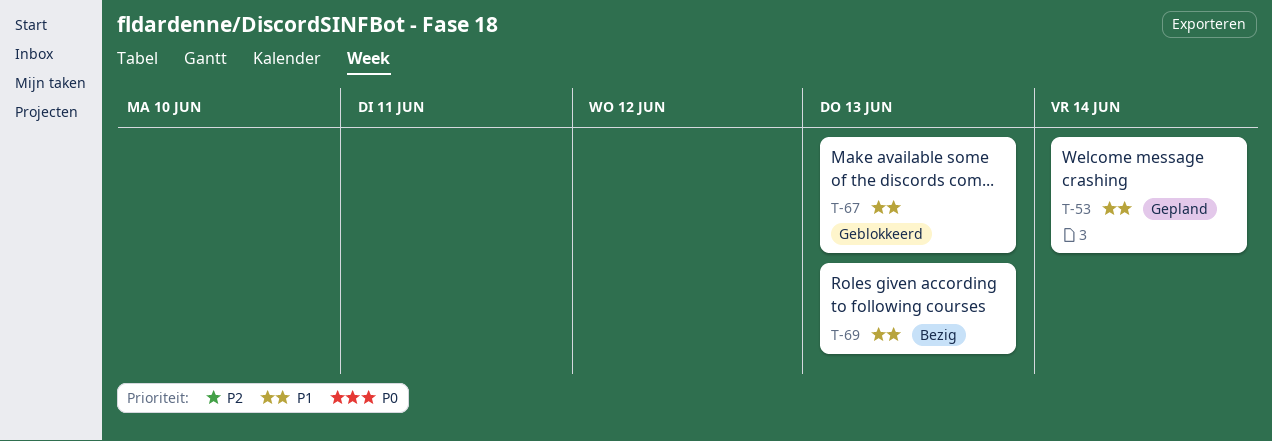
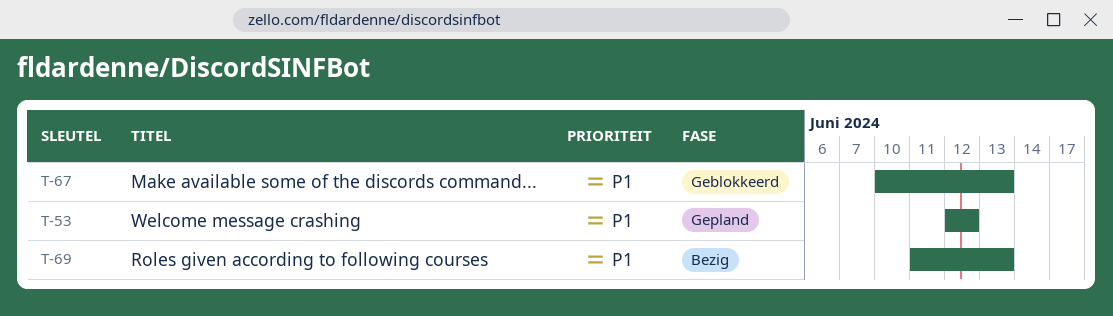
T-53, due: Jun 14 -> Jun 12

